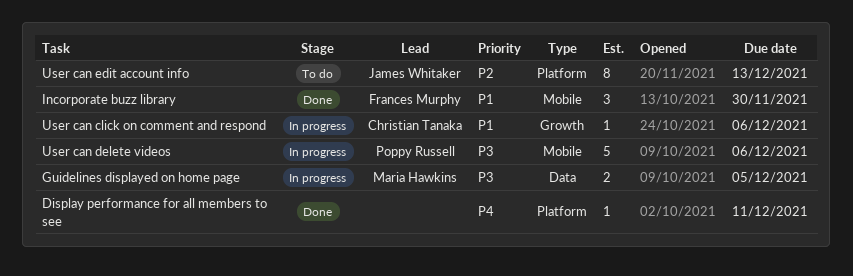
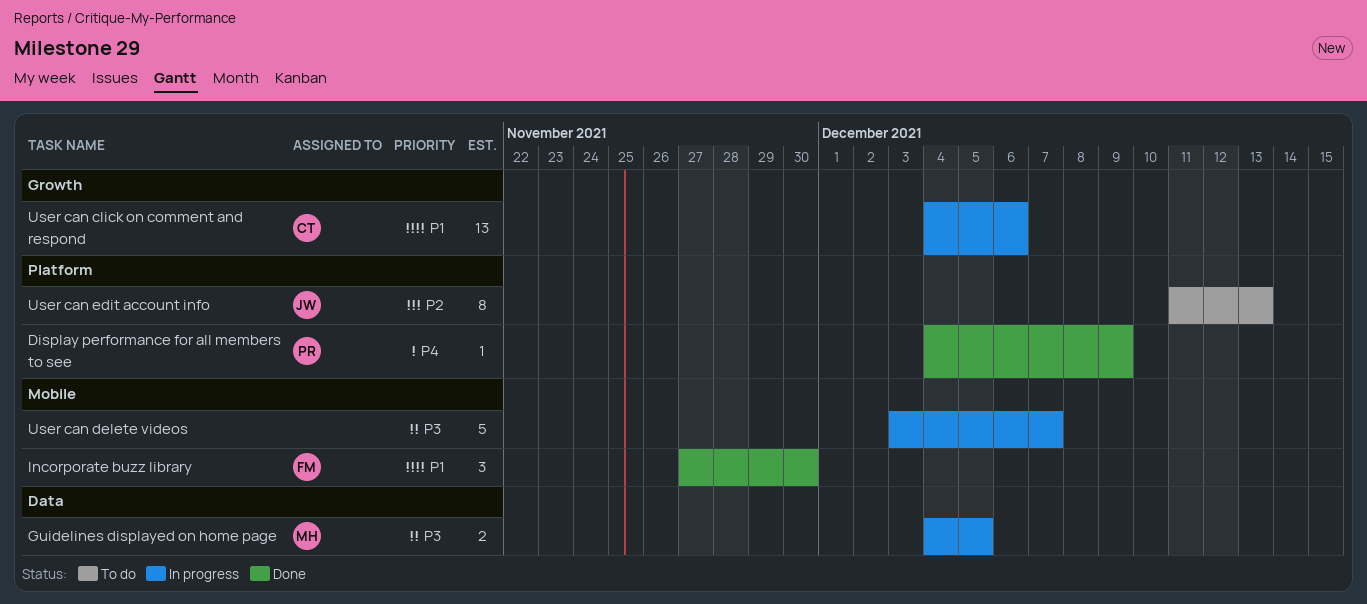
Display performance for all members to see, owner: none -> Poppy Russell
Display performance for all members to see, due: Dec 11 -> Dec 9
User can click on comment and respond, estimate: 1 -> 13
User can delete videos, owner: Poppy Russell -> none
User can delete videos, due: Dec 6 -> Dec 7

